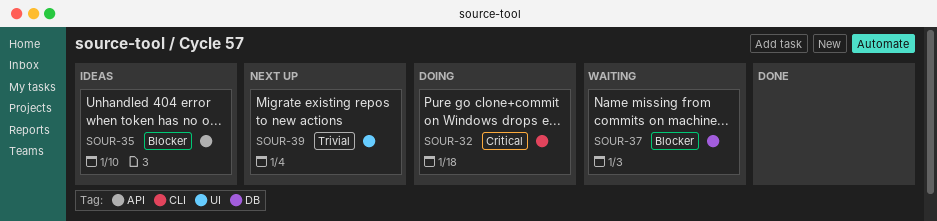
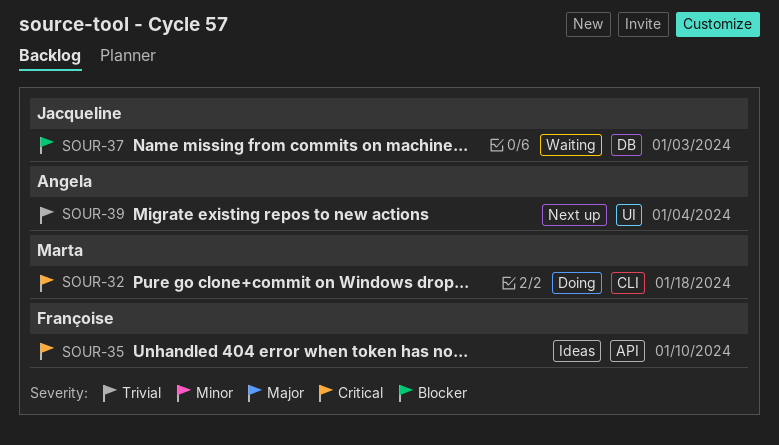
SOUR-35, priority: Blocker -> Critical

